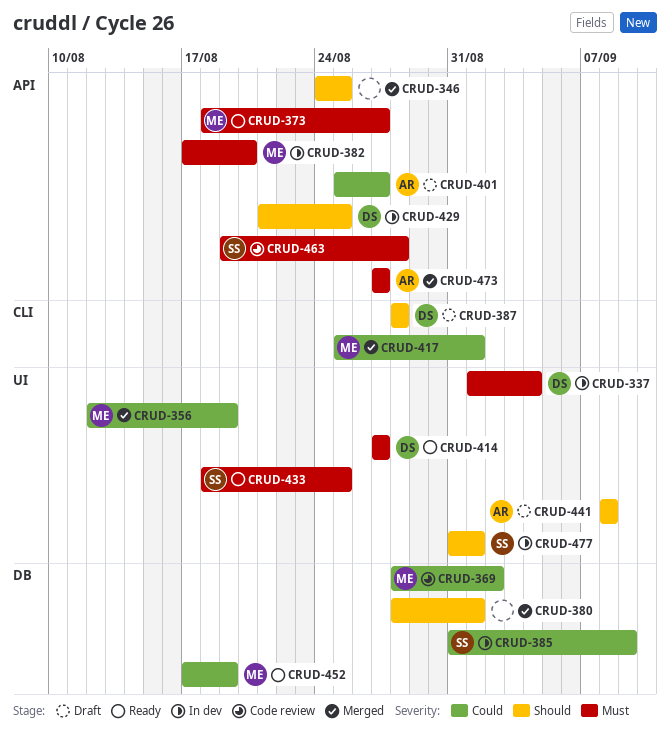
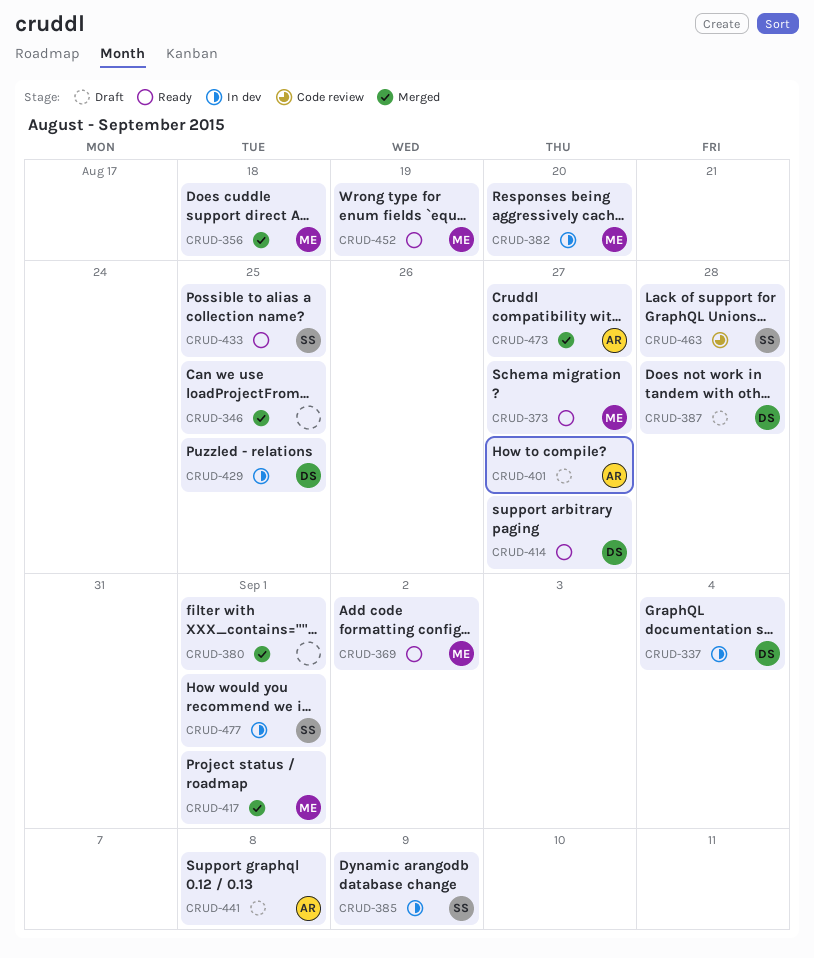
CRUD-356, due: Aug 19 -> Aug 18
CRUD-369, status: Code review -> Ready

